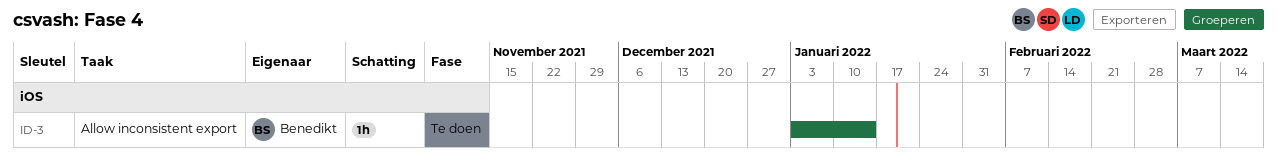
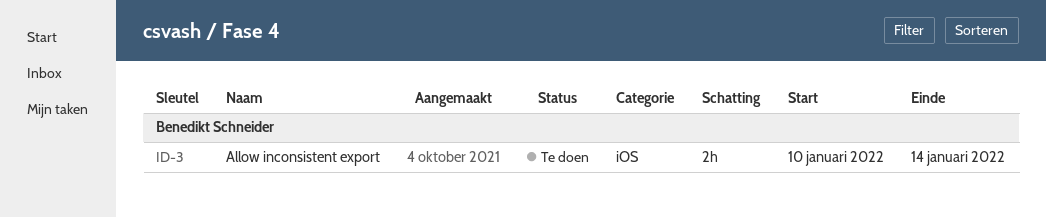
ID-3, estimate: 1h -> 2h
ID-3, start: Jan 3 -> Jan 10

